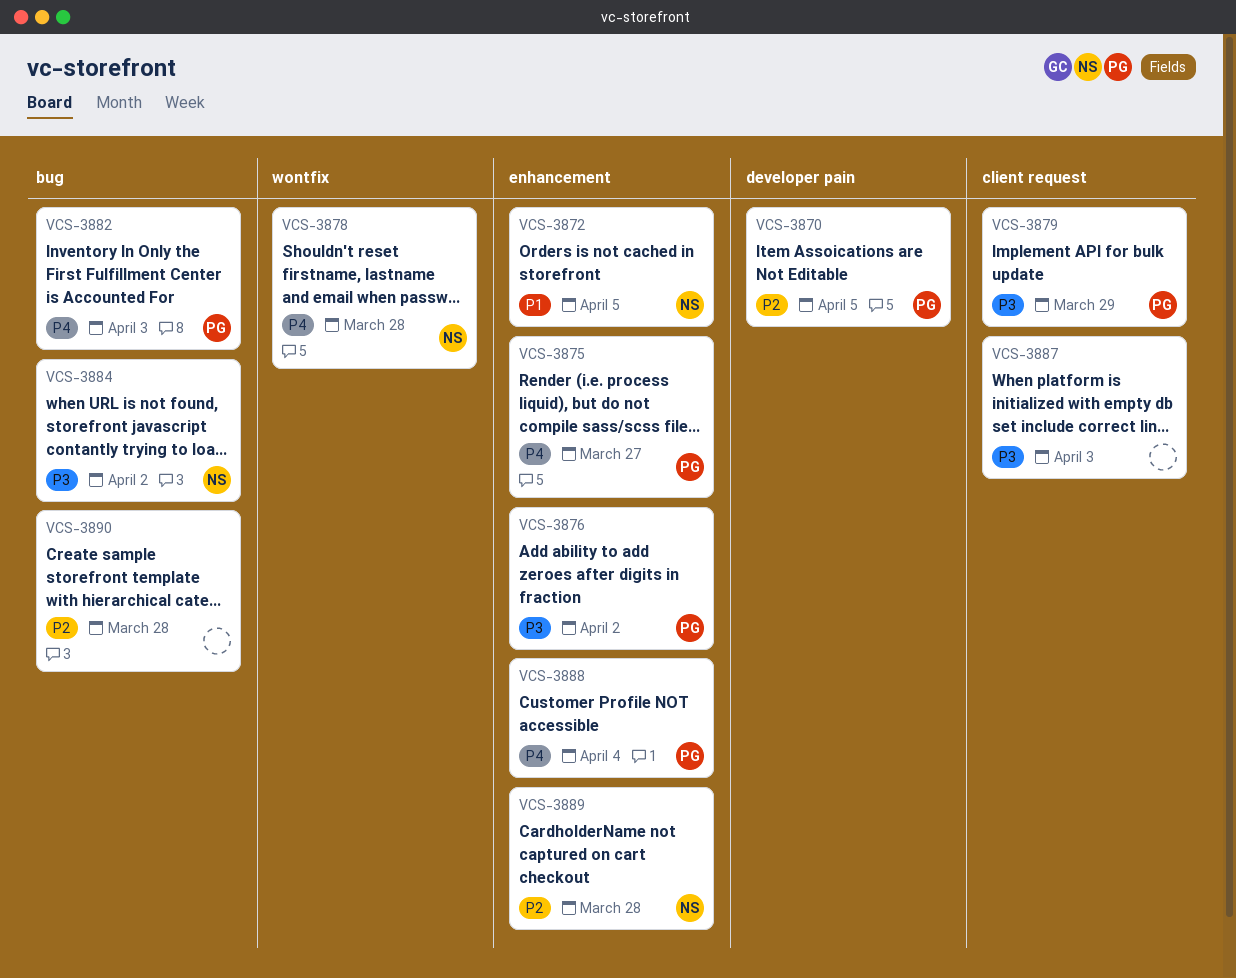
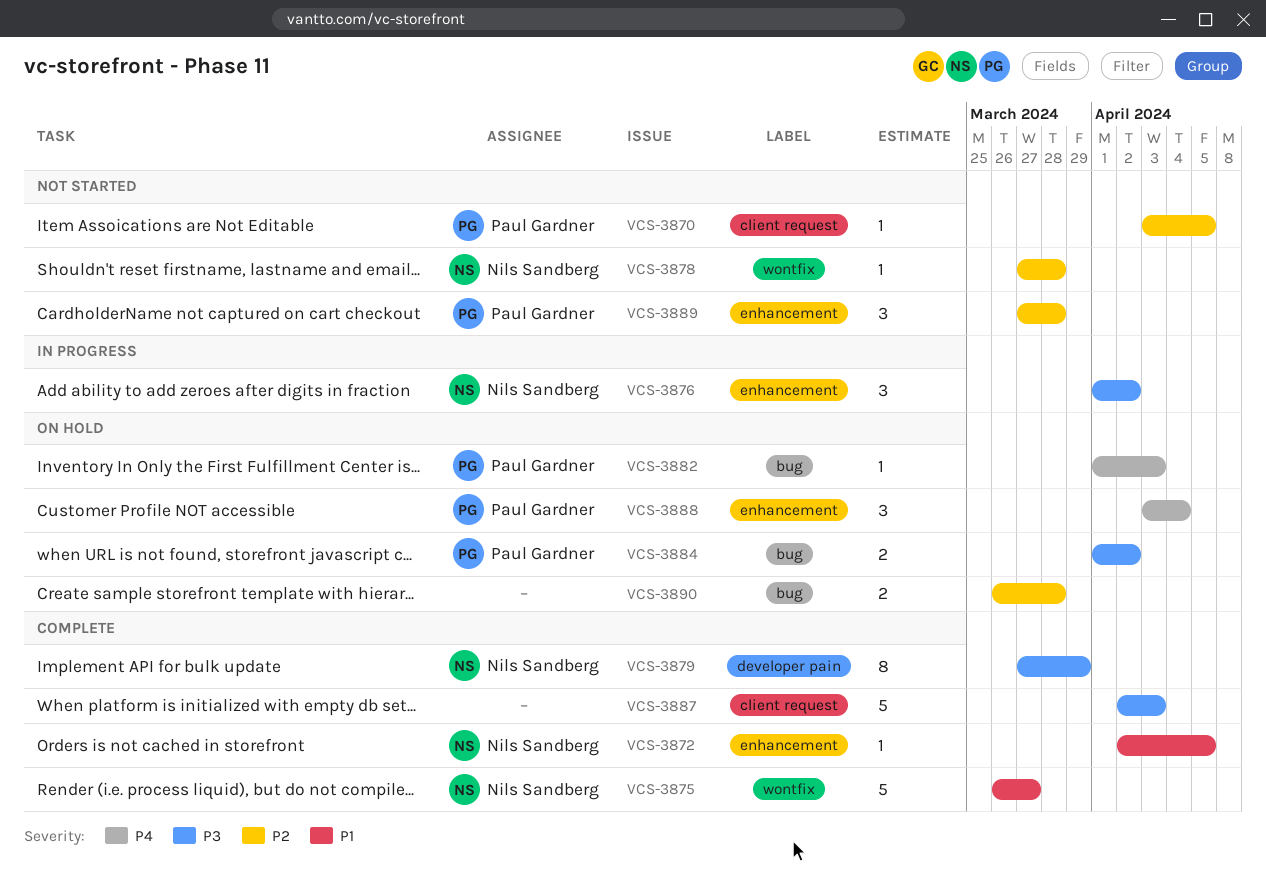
VCS-3870, label: developer pain -> client request
VCS-3875, owner: Paul Gardner -> Nils Sandberg
VCS-3875, priority: P4 -> P1
VCS-3875, label: enhancement -> wontfix
VCS-3876, owner: Paul Gardner -> Nils Sandberg
VCS-3878, priority: P4 -> P2
VCS-3879, owner: Paul Gardner -> Nils Sandberg
VCS-3879, label: client request -> developer pain
VCS-3884, owner: Nils Sandberg -> Paul Gardner
VCS-3889, owner: Nils Sandberg -> Paul Gardner

